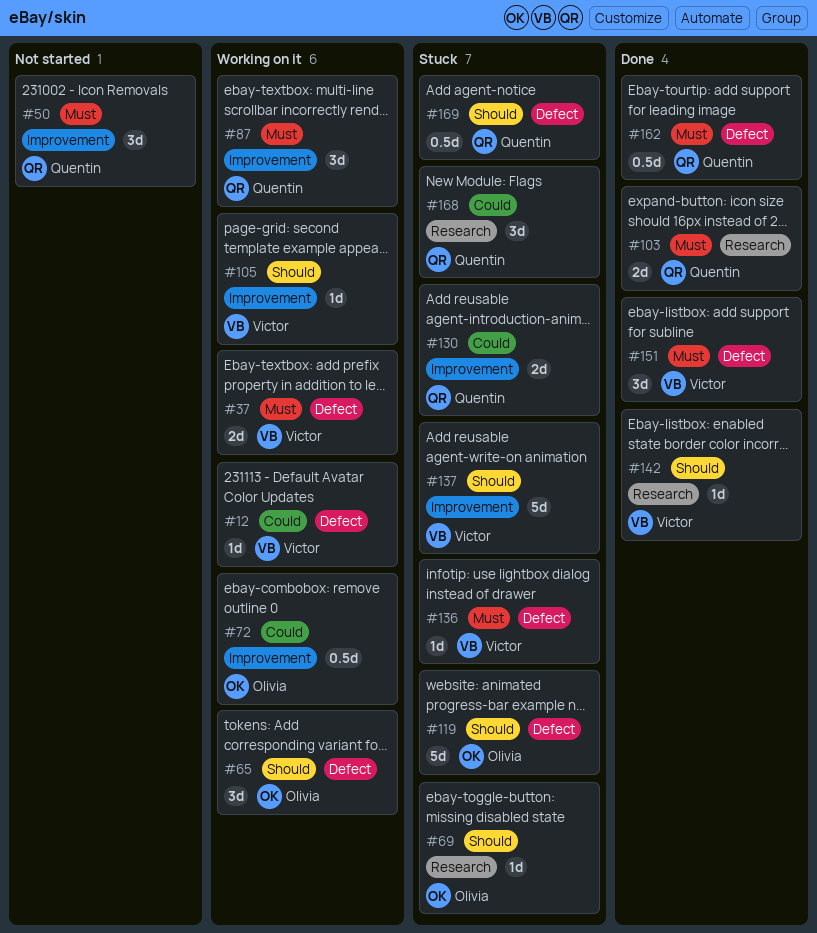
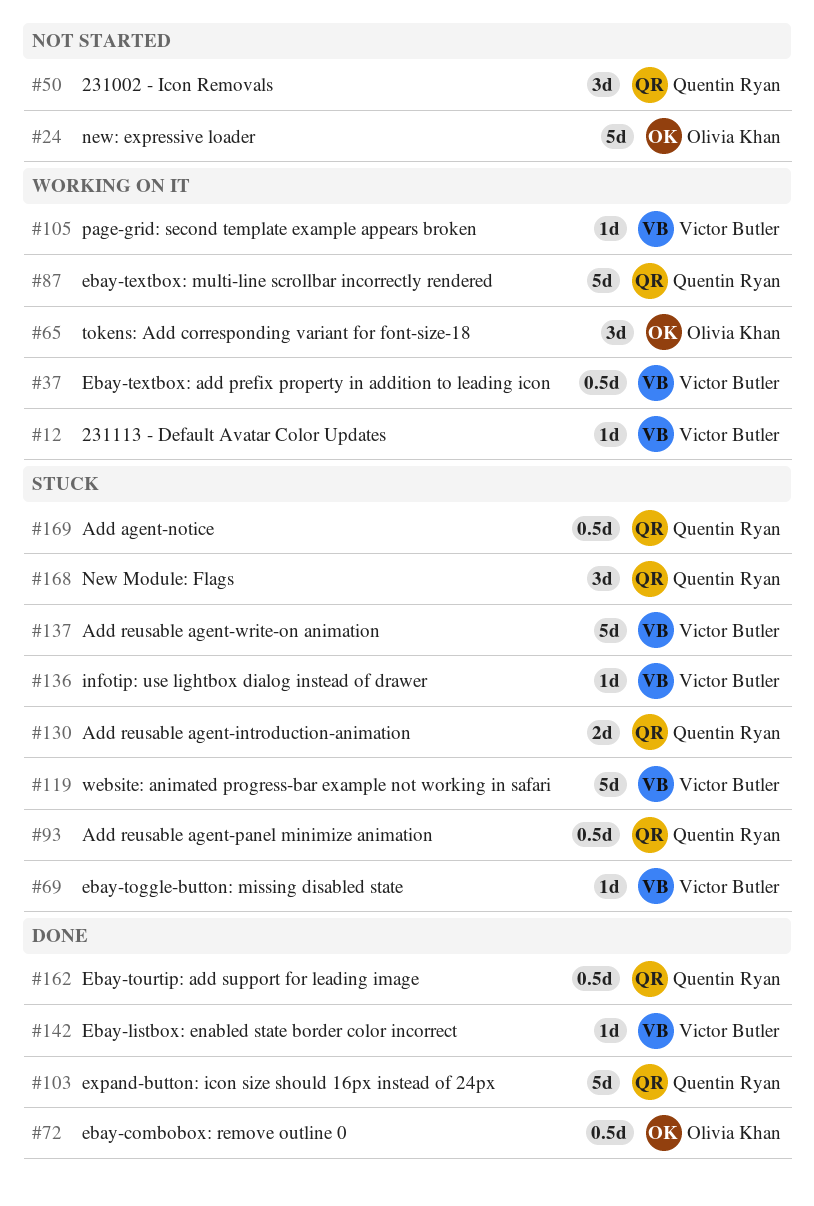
#24: none -> present
#37, estimate: 2d -> 0.5d
#69, owner: Olivia Khan -> Victor Butler
#72, status: Working on it -> Done
#87, estimate: 3d -> 5d
#93: none -> present
#103, estimate: 2d -> 5d
#119, owner: Olivia Khan -> Victor Butler
#151: present -> none

